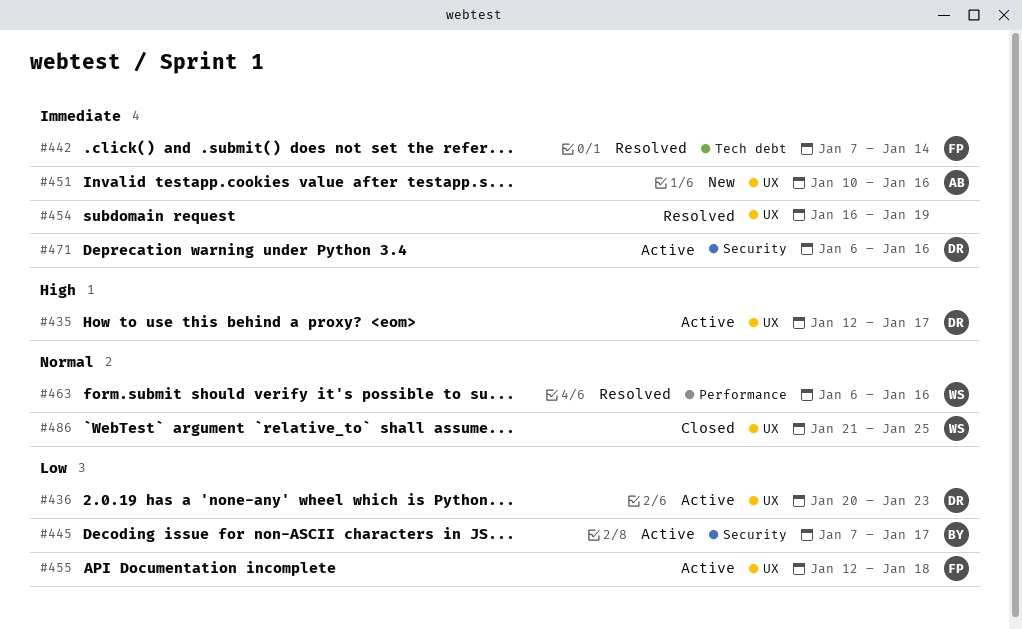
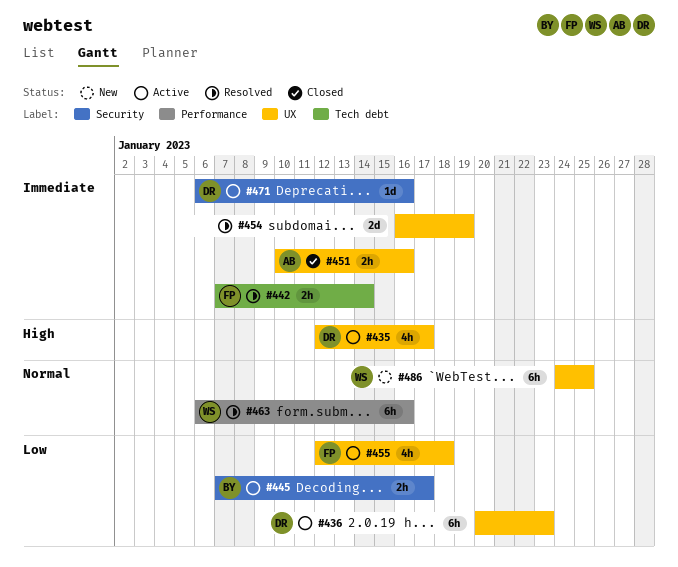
#451, status: New -> Closed
#486, status: Closed -> New
#486, start: Jan 21 -> Jan 24

